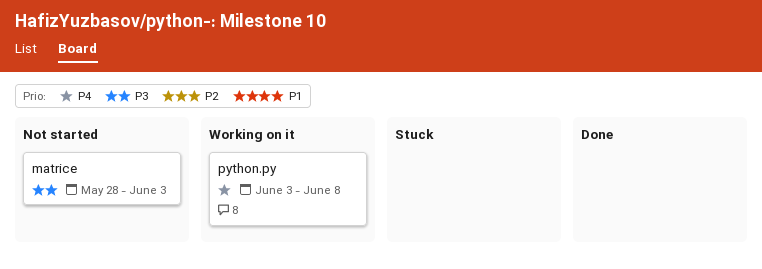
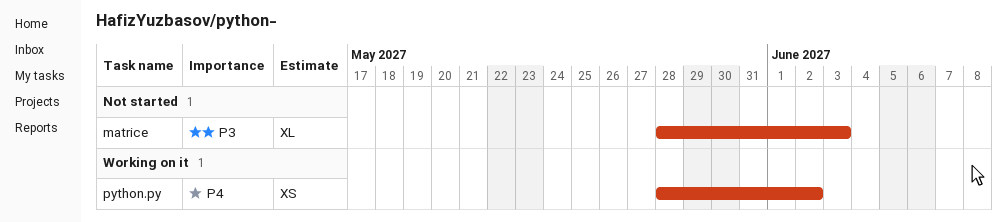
python.py, start: Jun 3 -> May 28
python.py, due: Jun 8 -> Jun 2

